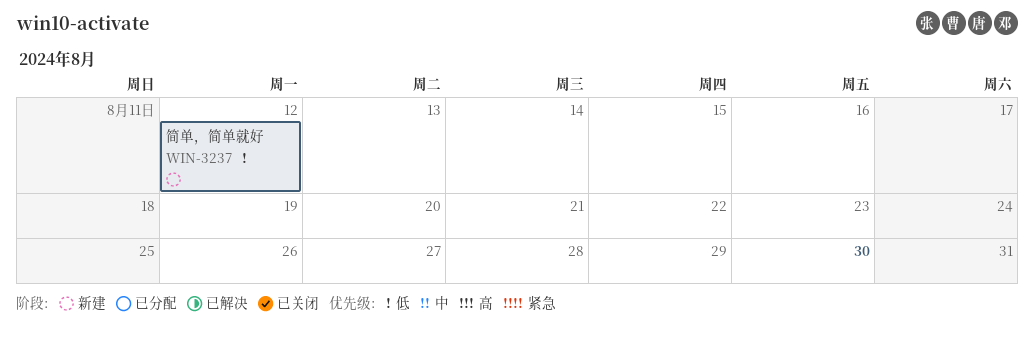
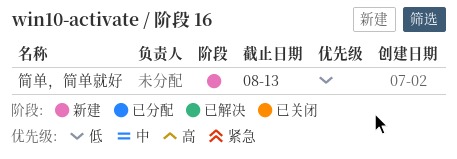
简单，简单就好, due: Aug 12 -> Aug 13

